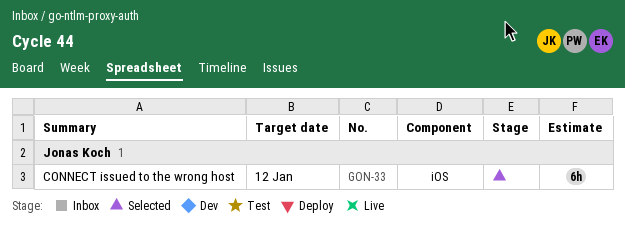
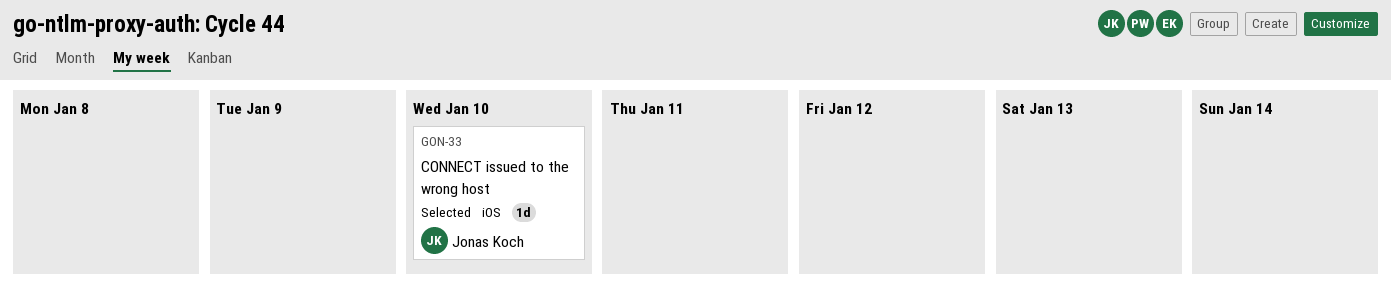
GON-33, estimate: 6h -> 1d
GON-33, due: Jan 12 -> Jan 10

